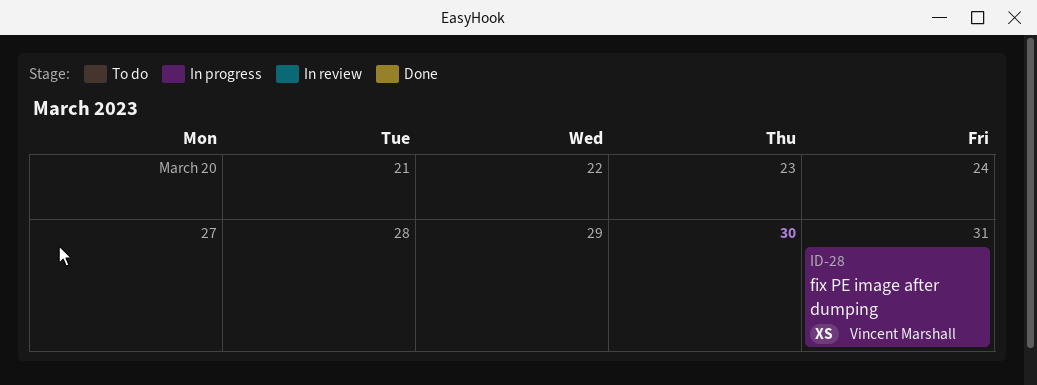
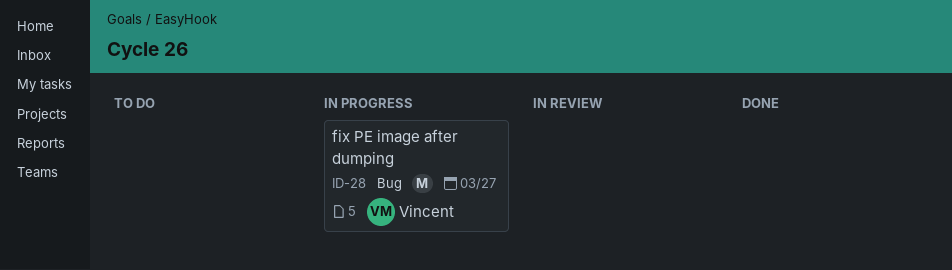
ID-28, estimate: XS -> M
ID-28, due: Mar 31 -> Mar 27

